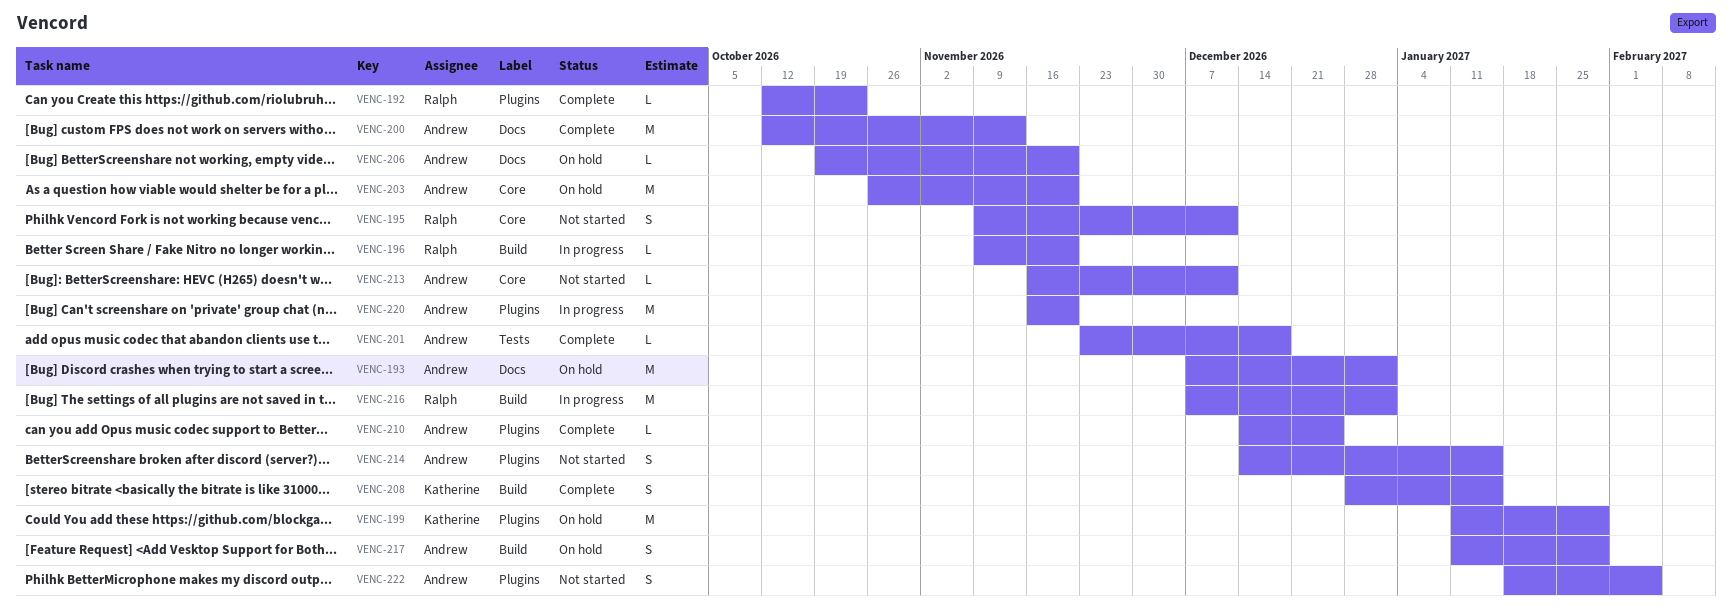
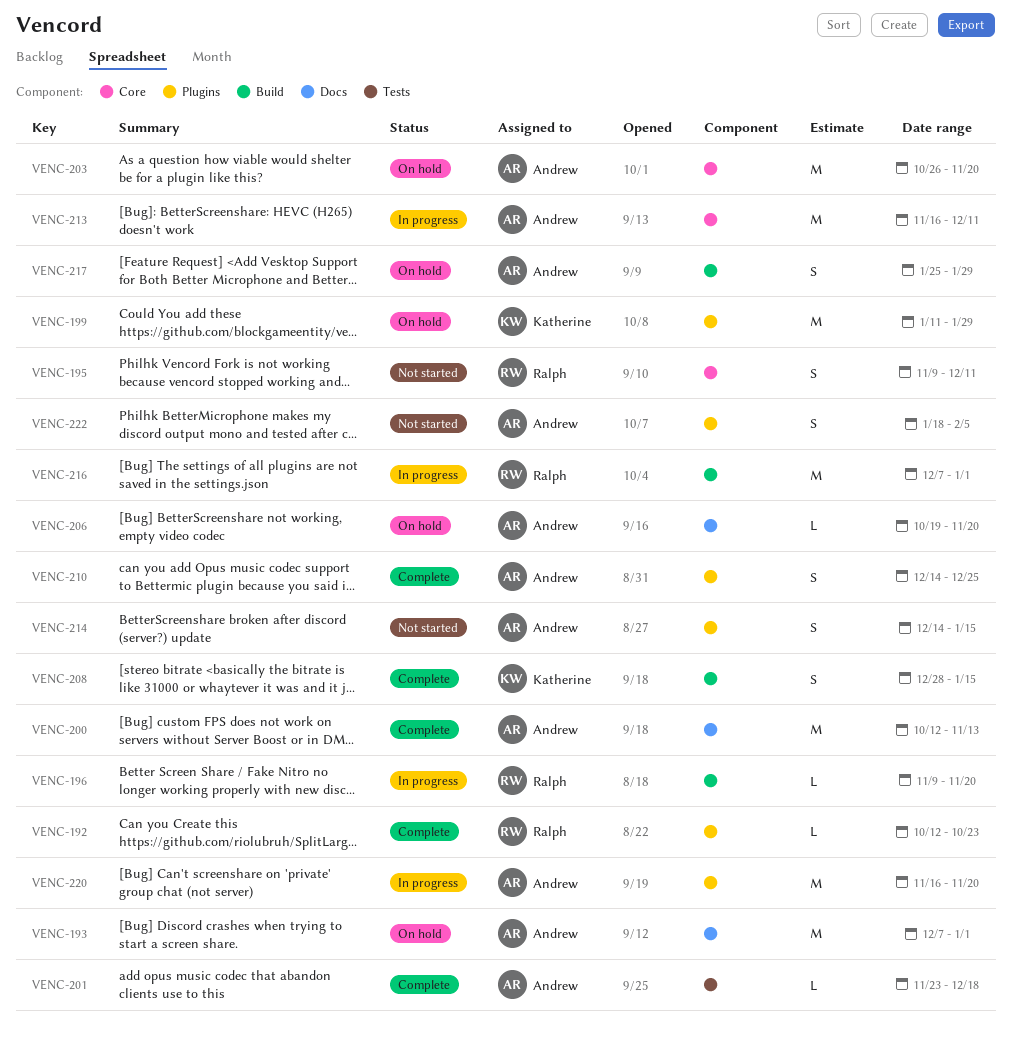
VENC-210, estimate: L -> S
VENC-213, status: Not started -> In progress
VENC-213, estimate: L -> M
VENC-217, start: Jan 11 -> Jan 25

